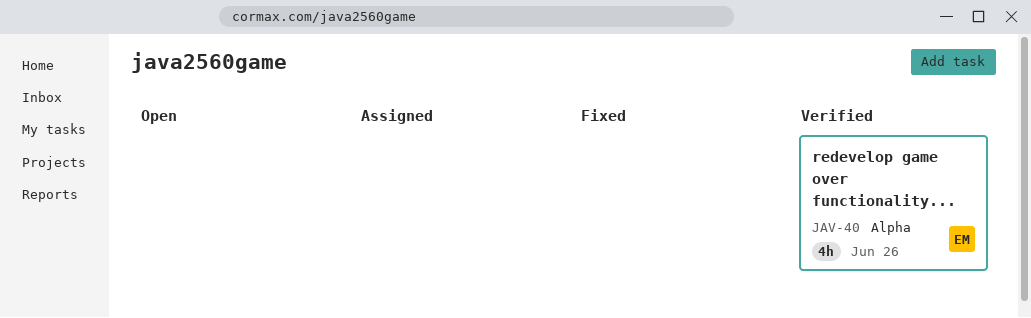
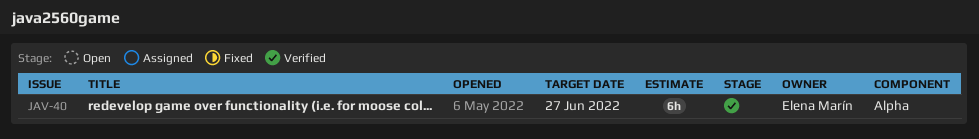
JAV-40, estimate: 4h -> 6h
JAV-40, due: Jun 26 -> Jun 27

